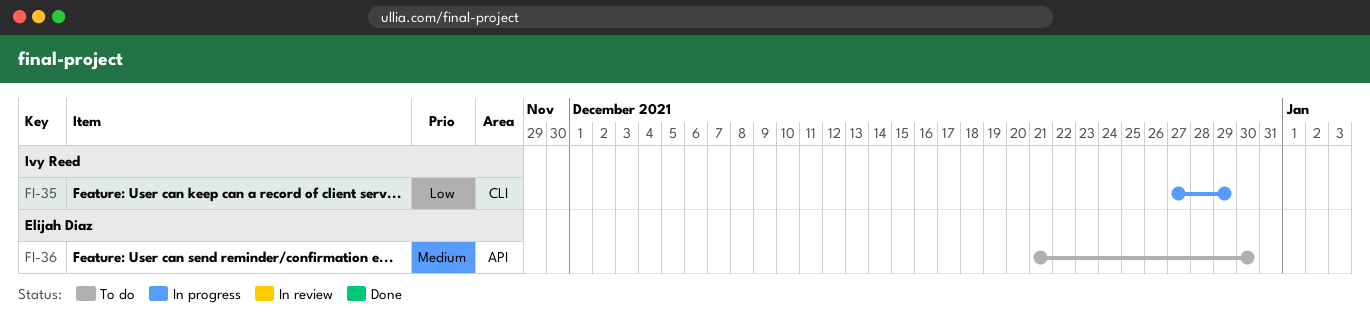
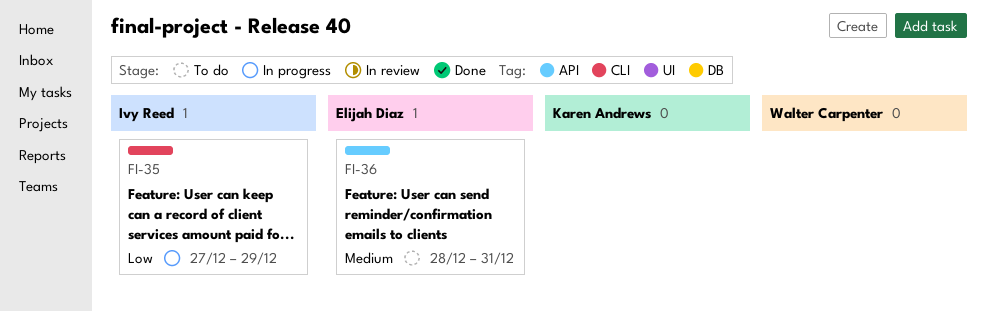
FI-36, start: Dec 21 -> Dec 28
FI-36, due: Dec 30 -> Dec 31

